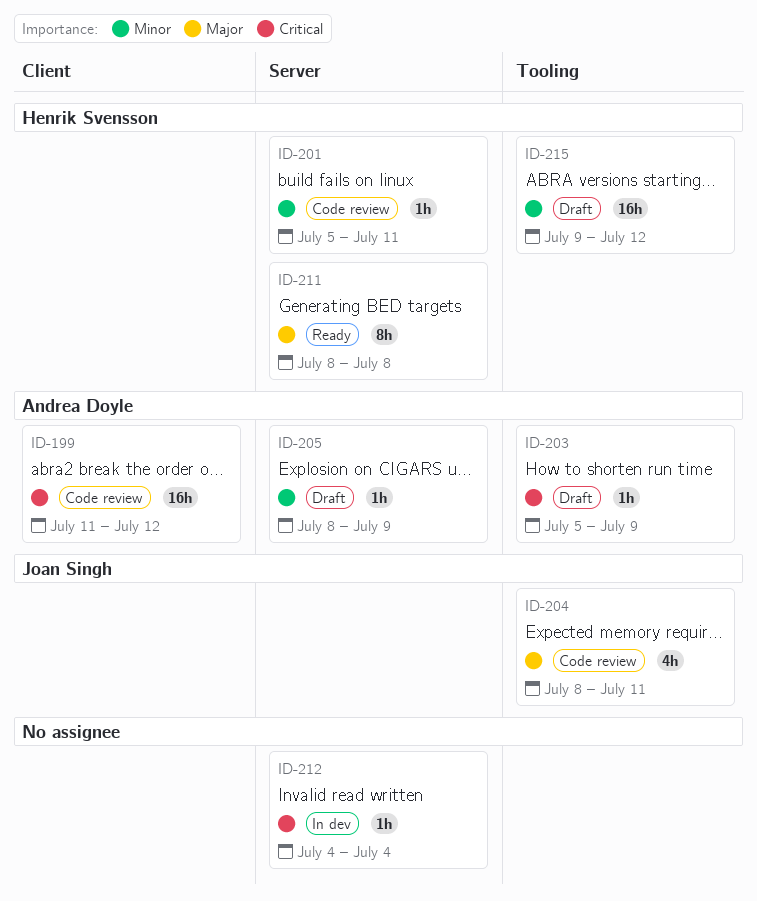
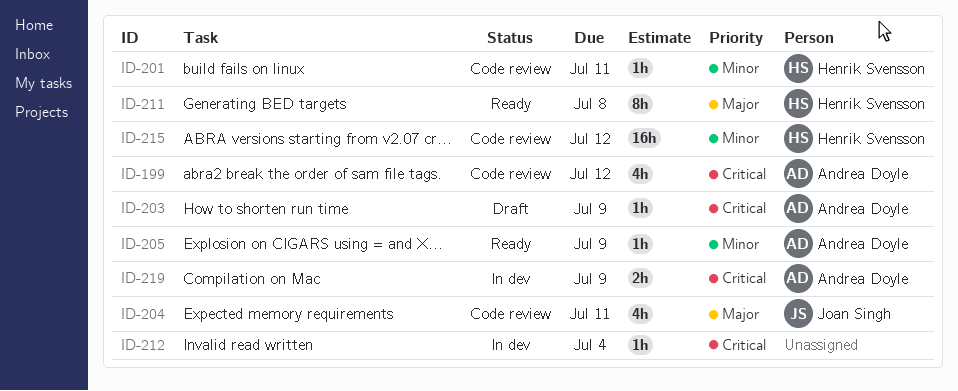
ID-199, estimate: 16h -> 4h
ID-205, status: Draft -> Ready
ID-215, status: Draft -> Code review
ID-219: none -> present

